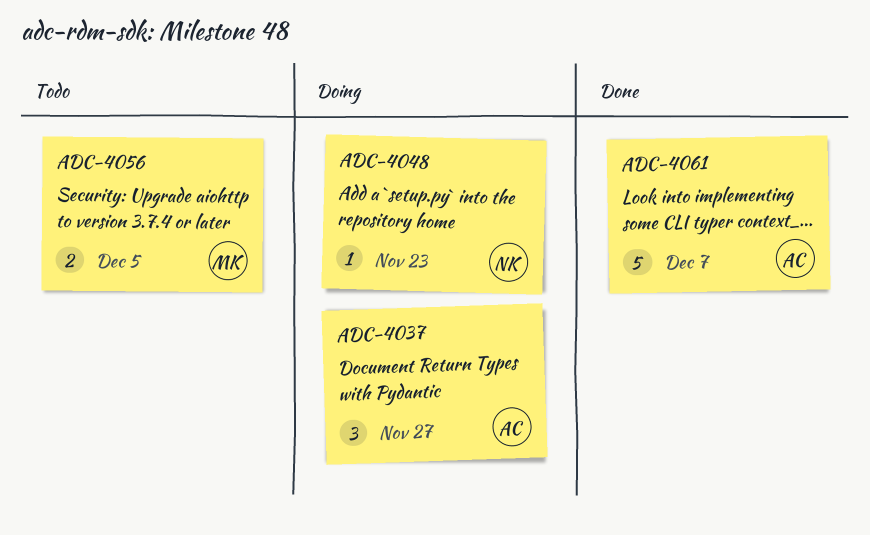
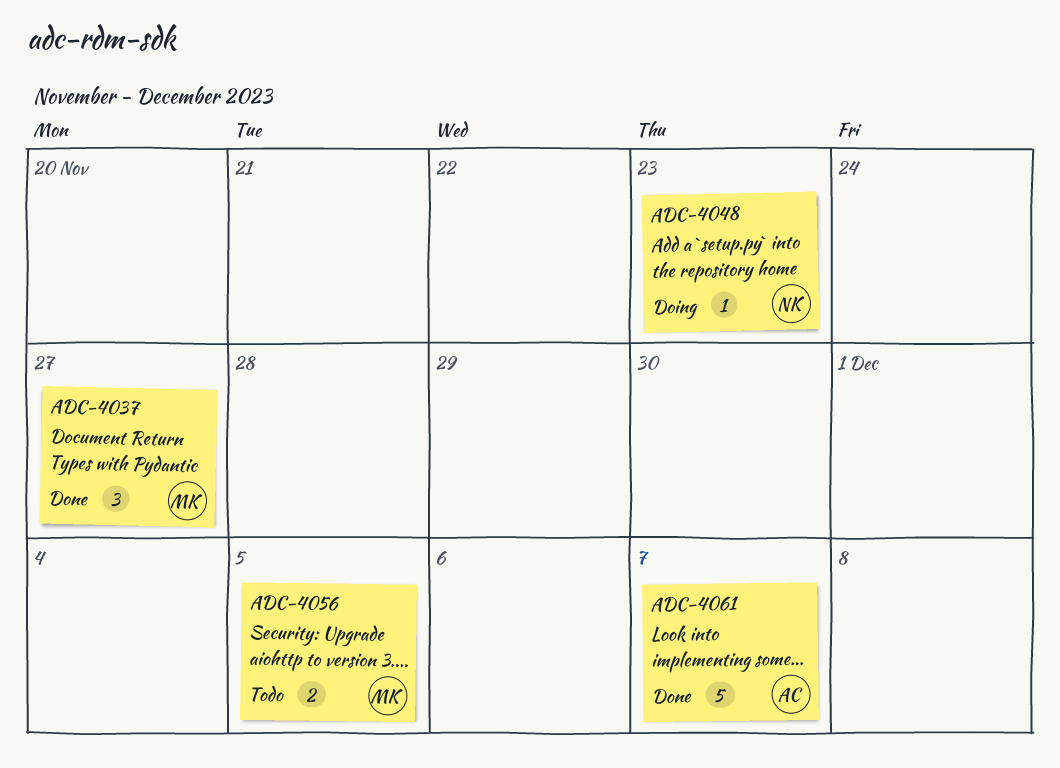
ADC-4037, status: Doing -> Done
ADC-4037, owner: AC -> MK

